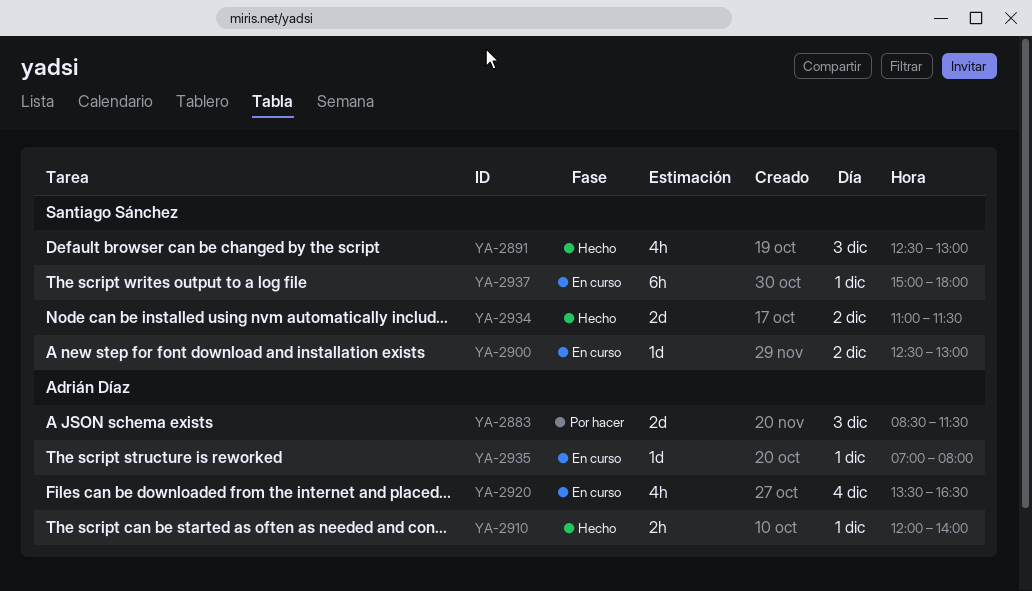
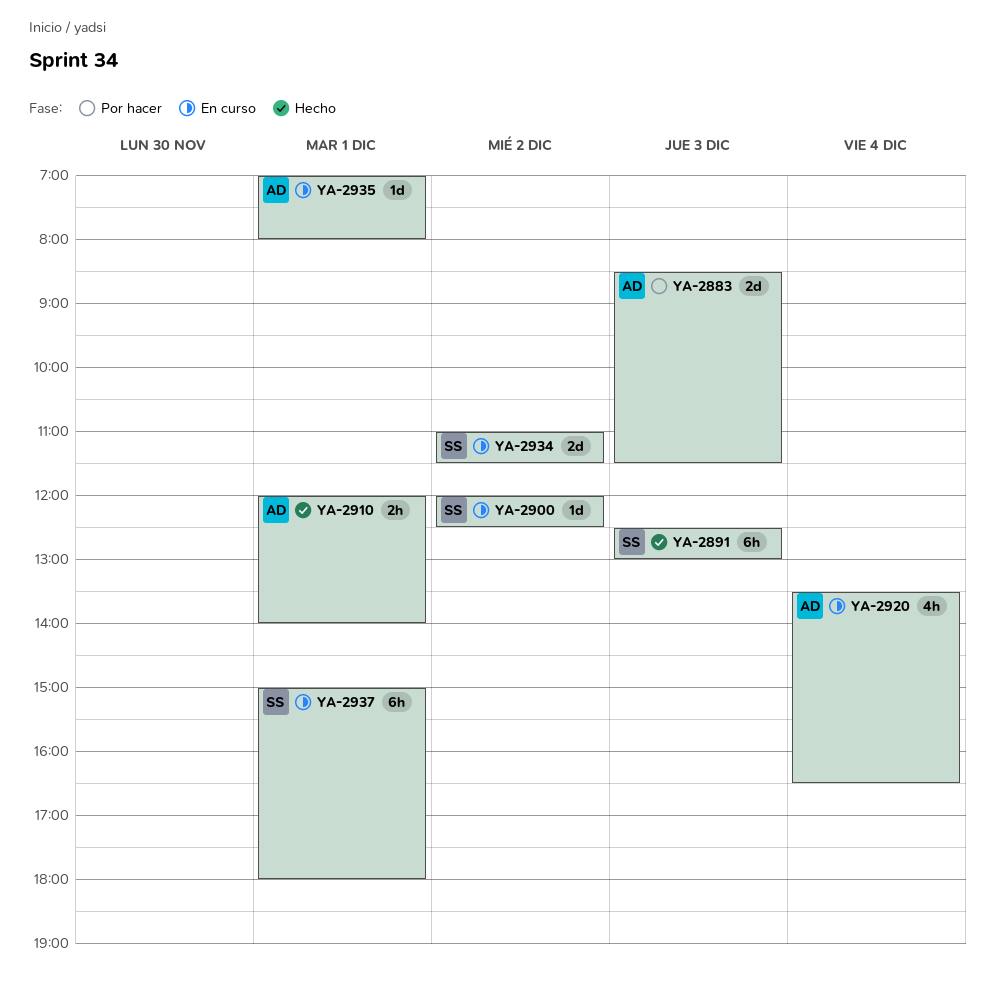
YA-2891, estimate: 4h -> 6h
YA-2900, begins: 12:30 -> 12:00
YA-2900, ends: 13:00 -> 12:30
YA-2934, status: Hecho -> En curso

